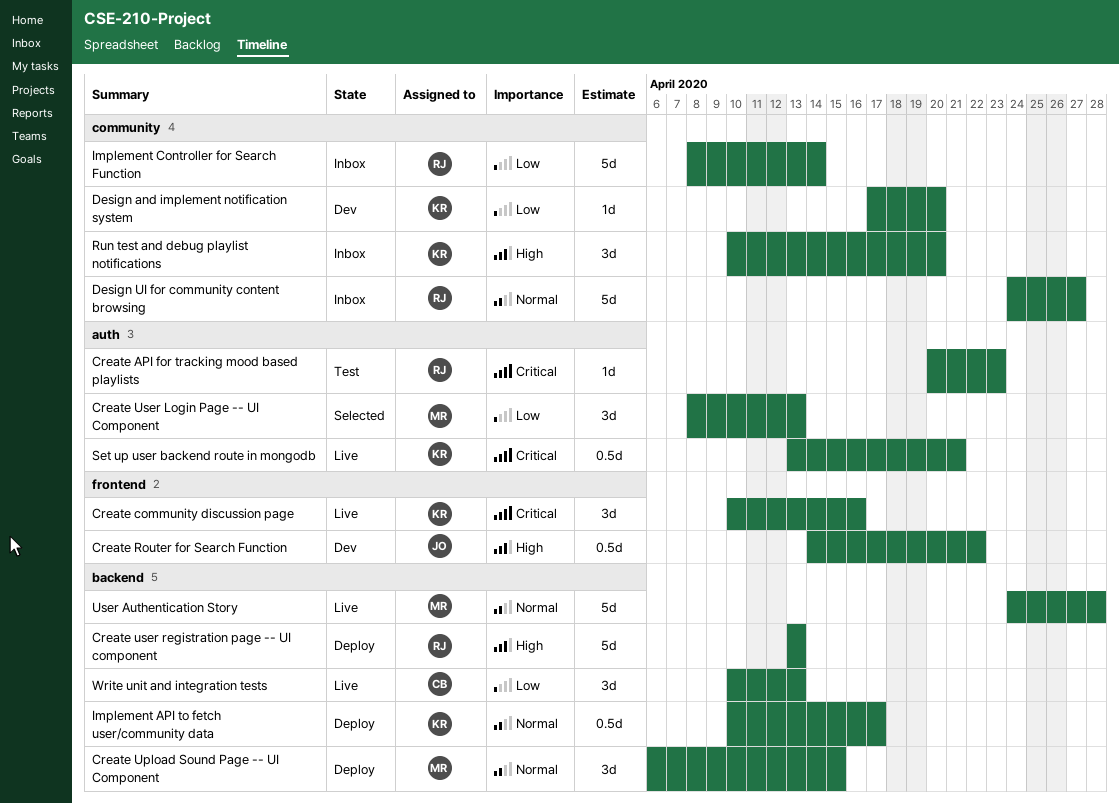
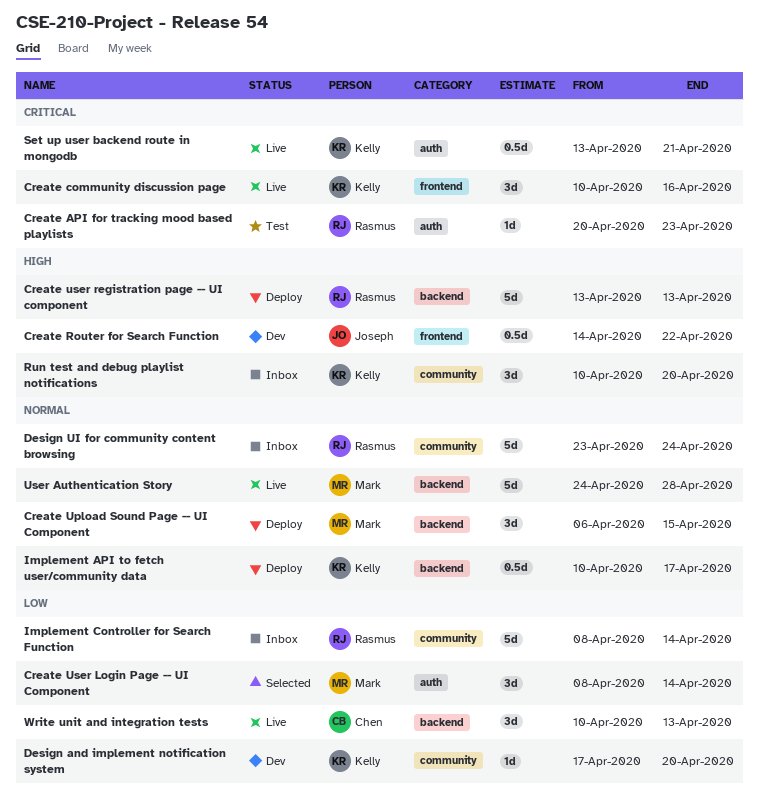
Create User Login Page -- UI Component, due: Apr 13 -> Apr 14
Design UI for community content browsing, start: Apr 24 -> Apr 23
Design UI for community content browsing, due: Apr 27 -> Apr 24

